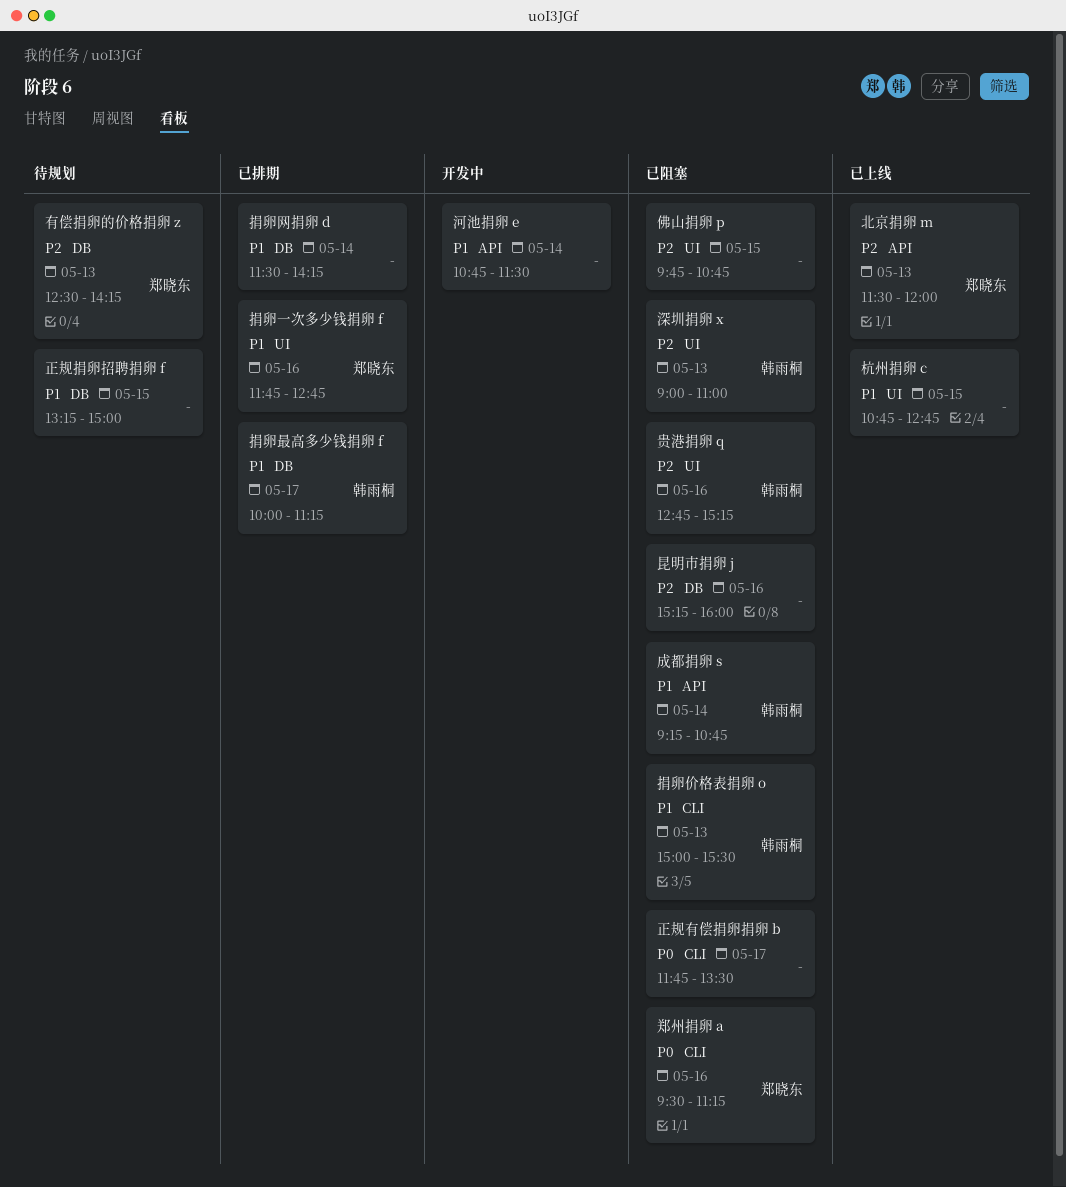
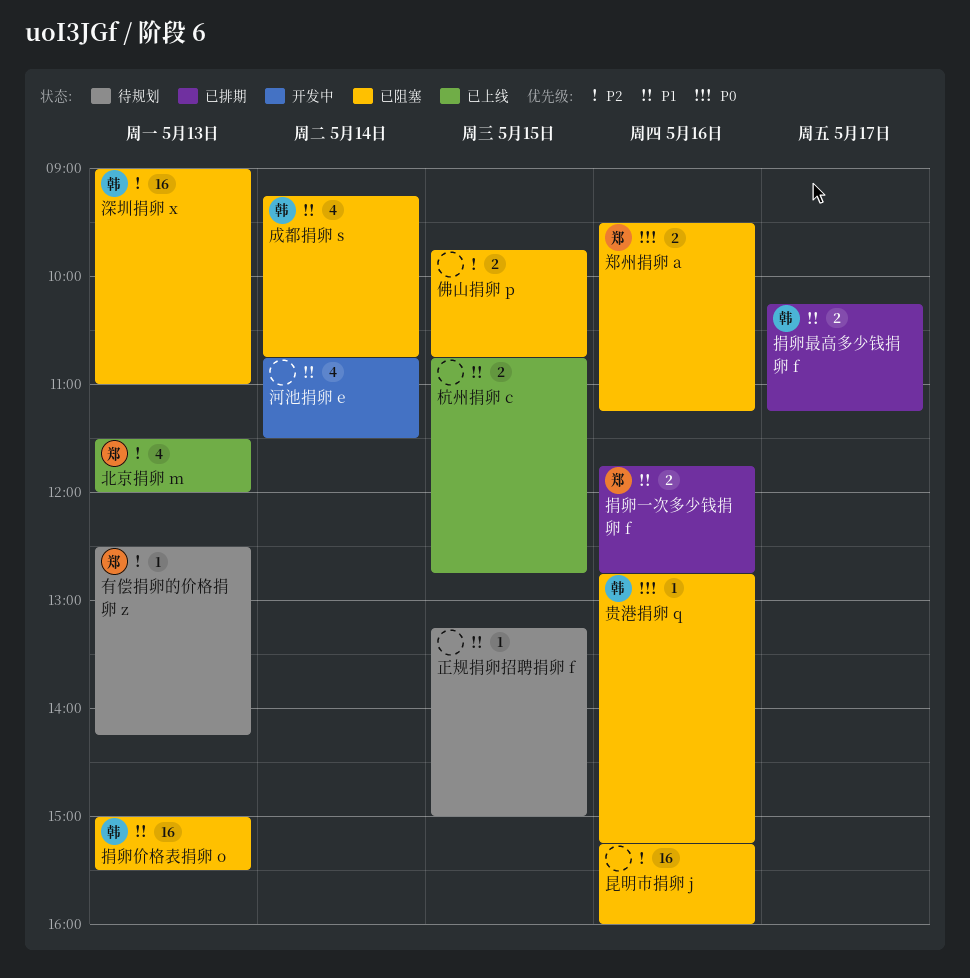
捐卵最高多少钱捐卵 f, begins: 10:00 -> 10:15
捐卵网捐卵 d: present -> none
正规有偿捐卵捐卵 b: present -> none
贵港捐卵 q, priority: P2 -> P0

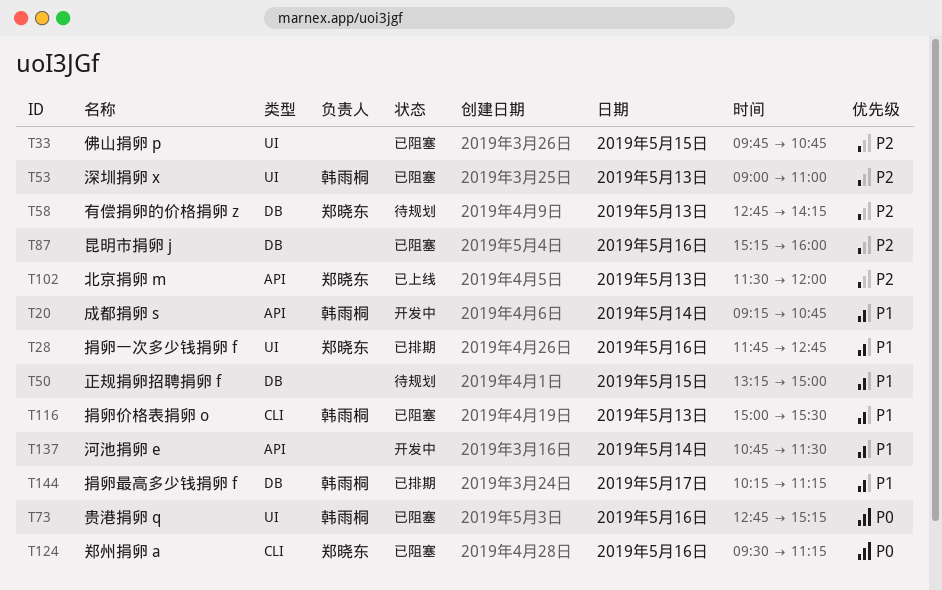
成都捐卵 s, status: 已阻塞 -> 开发中
有偿捐卵的价格捐卵 z, begins: 12:30 -> 12:45
杭州捐卵 c: present -> none

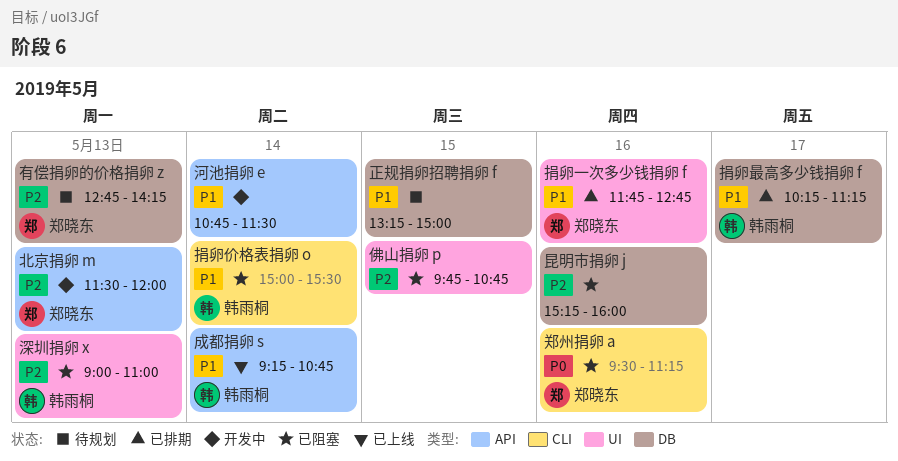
北京捐卵 m, status: 已上线 -> 开发中
成都捐卵 s, status: 开发中 -> 已上线
捐卵价格表捐卵 o, day: May 13 -> May 14
贵港捐卵 q: present -> none

